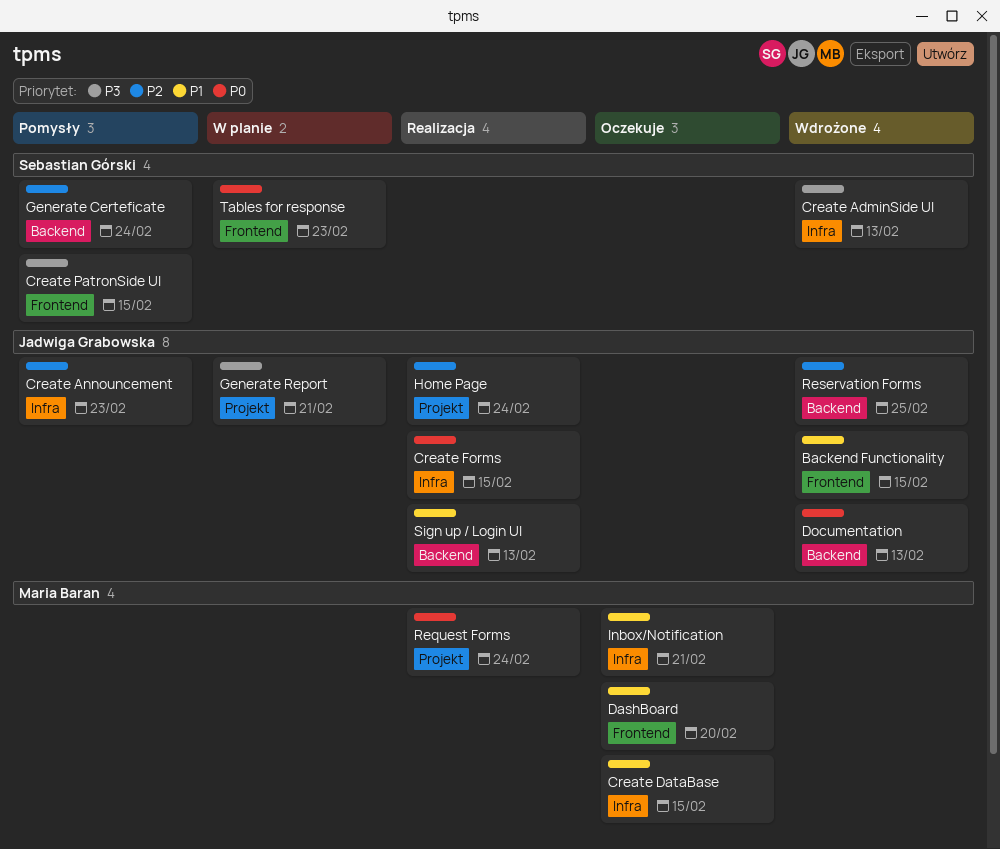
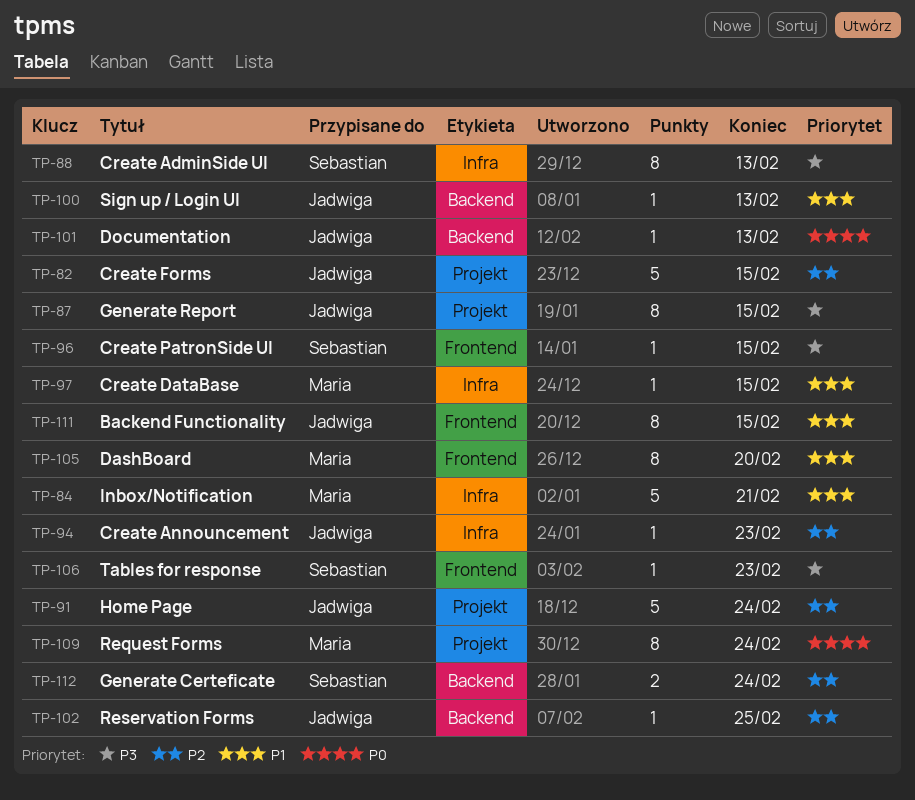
Create Forms, priority: P0 -> P2
Create Forms, label: Infra -> Projekt
Generate Report, due: Feb 21 -> Feb 15
Tables for response, priority: P0 -> P3

